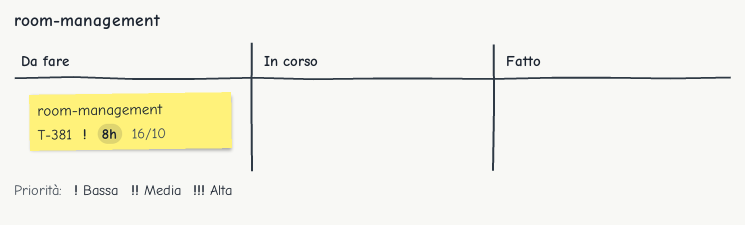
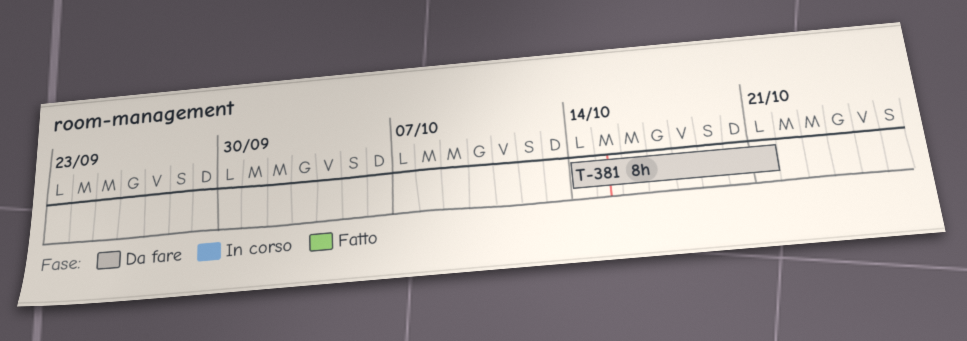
T-381, due: Oct 16 -> Oct 21

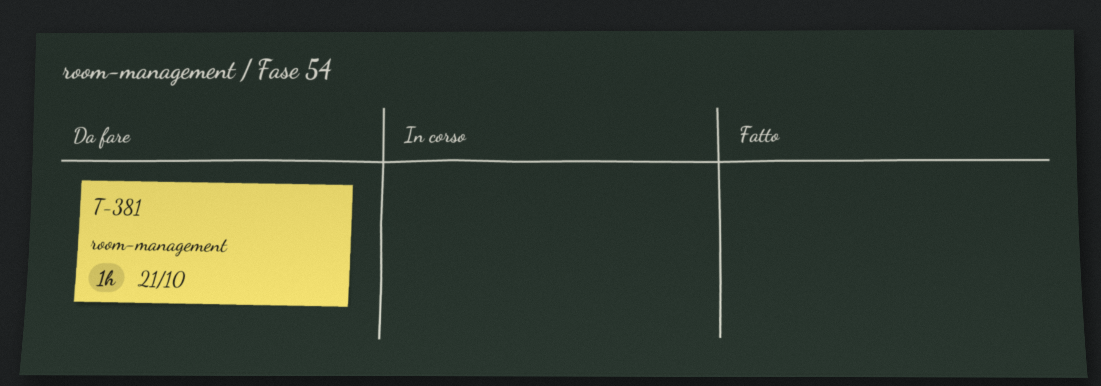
T-381, estimate: 8h -> 1h

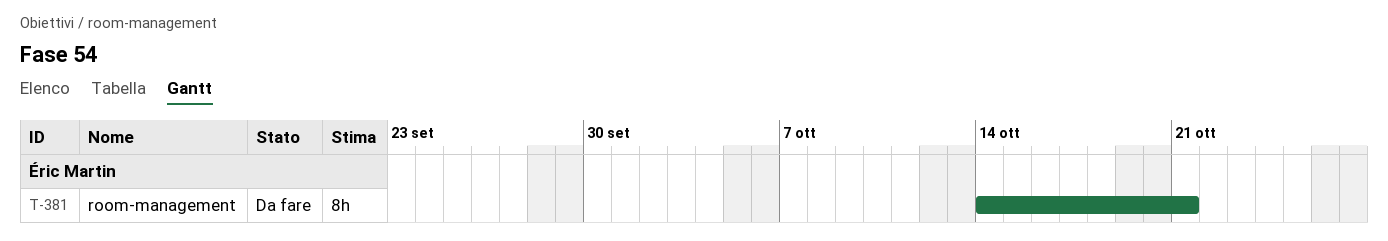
T-381, estimate: 1h -> 8h

